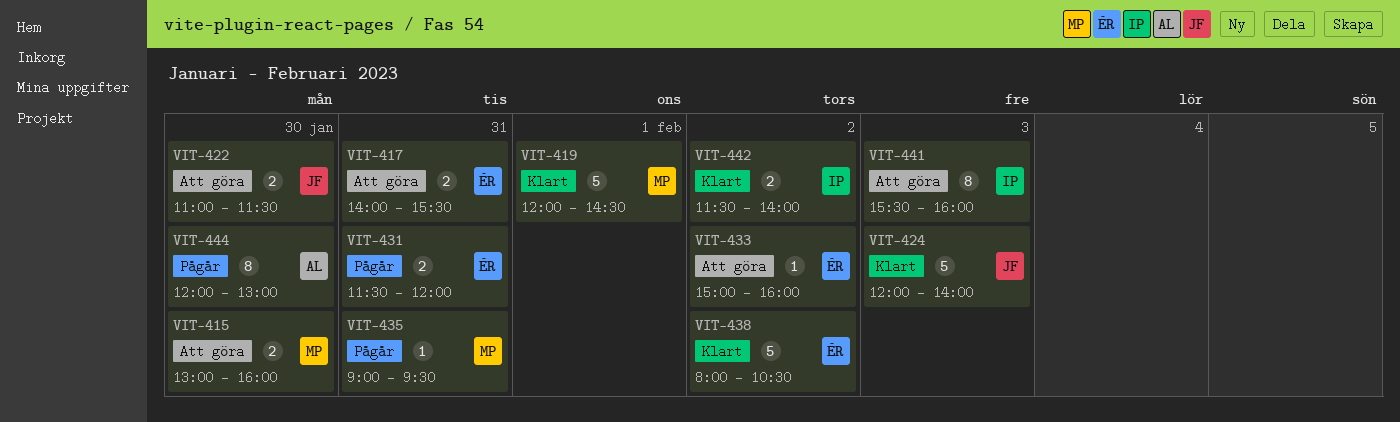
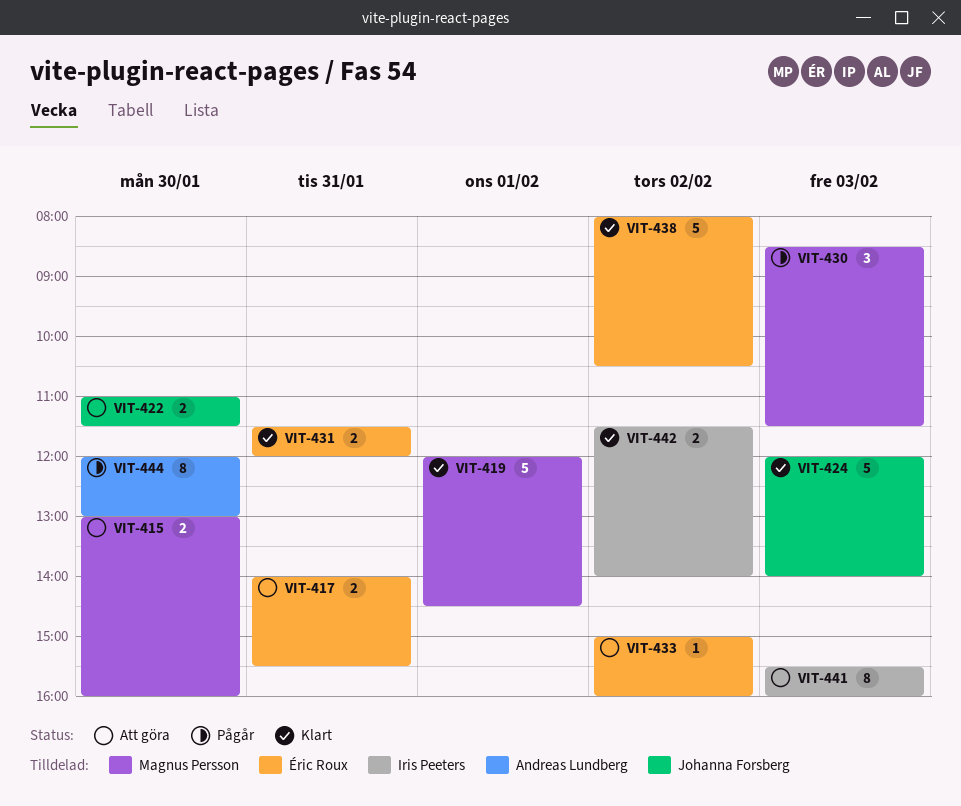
VIT-430: none -> present
VIT-431, status: Pågår -> Klart
VIT-435: present -> none

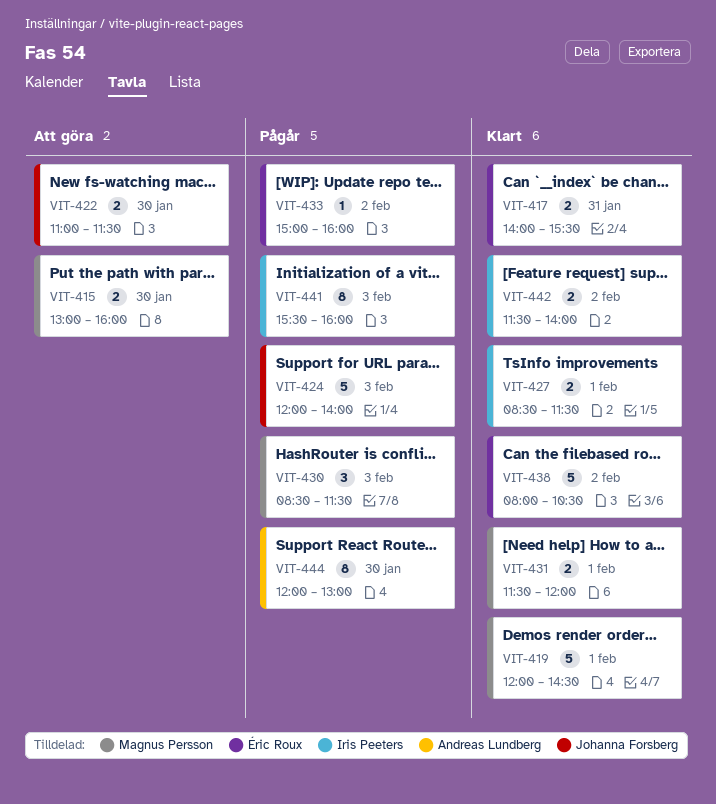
VIT-417, status: Att göra -> Klart
VIT-424, status: Klart -> Pågår
VIT-427: none -> present
VIT-431, owner: Éric Roux -> Magnus Persson
VIT-431, day: Jan 31 -> Feb 1
VIT-433, status: Att göra -> Pågår
VIT-441, status: Att göra -> Pågår

